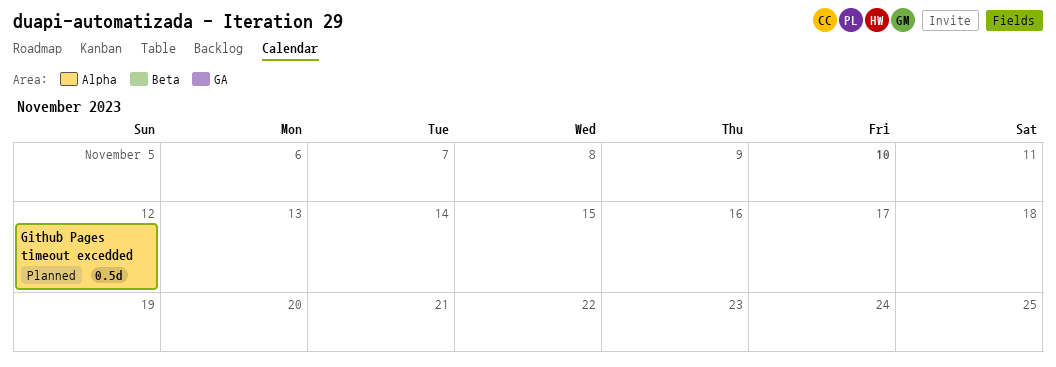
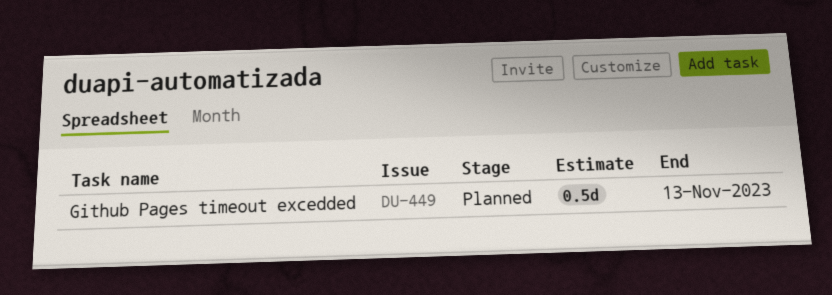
Github Pages timeout excedded, due: Nov 12 -> Nov 13

